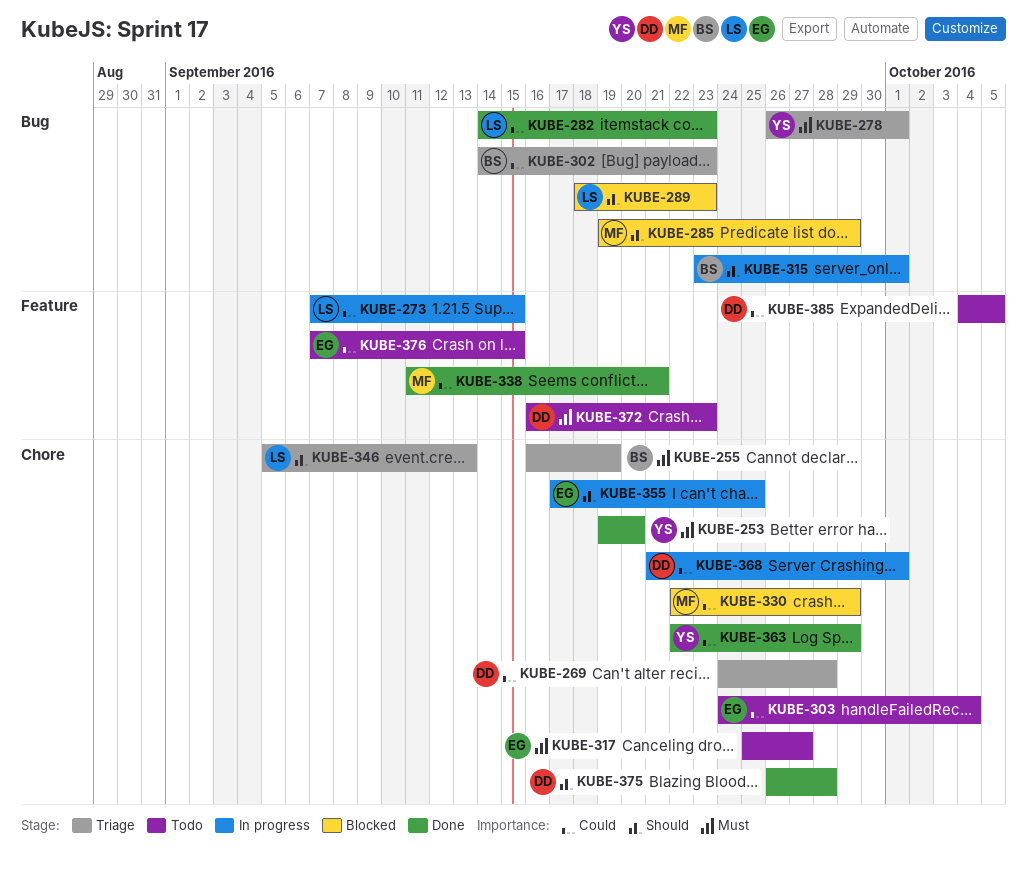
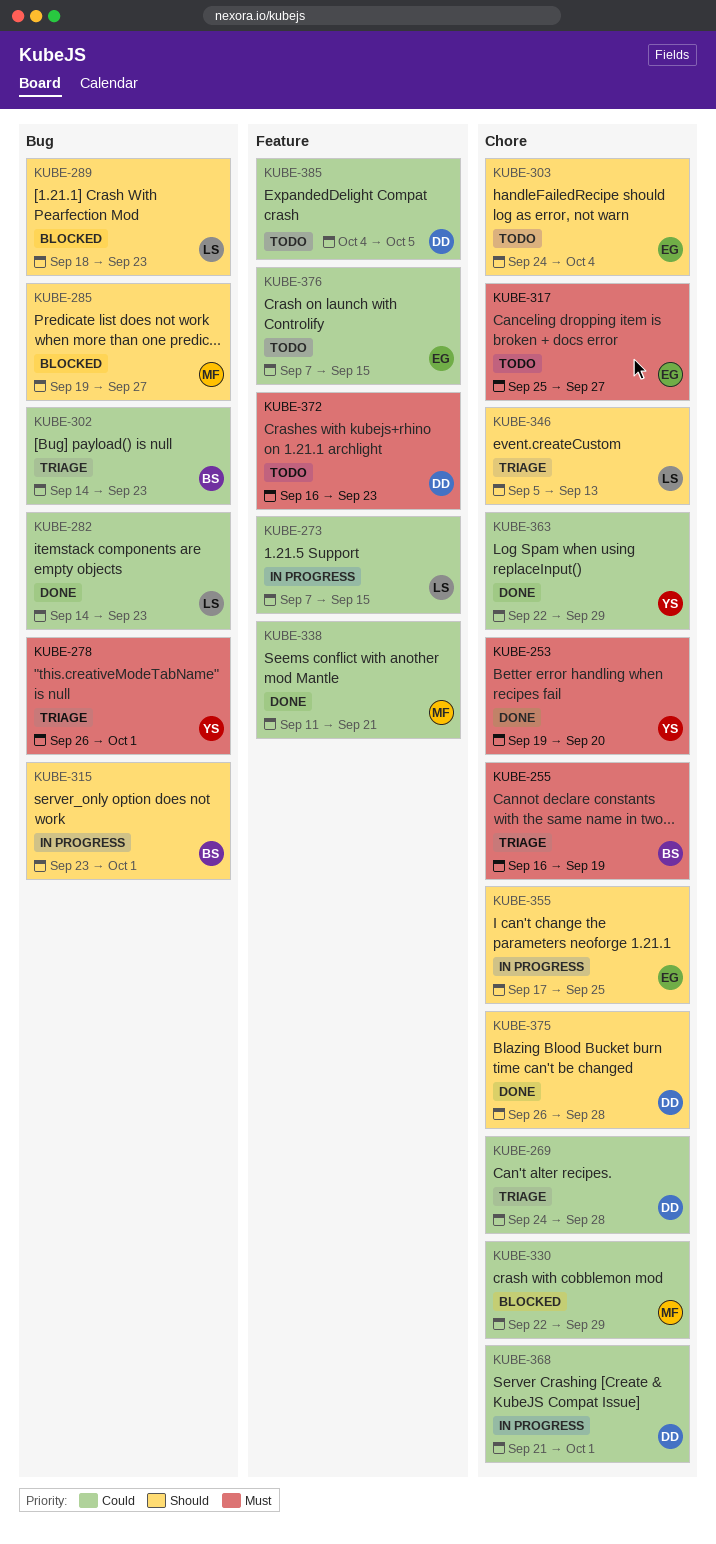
KUBE-285, due: Sep 29 -> Sep 27
KUBE-303, priority: Could -> Should

